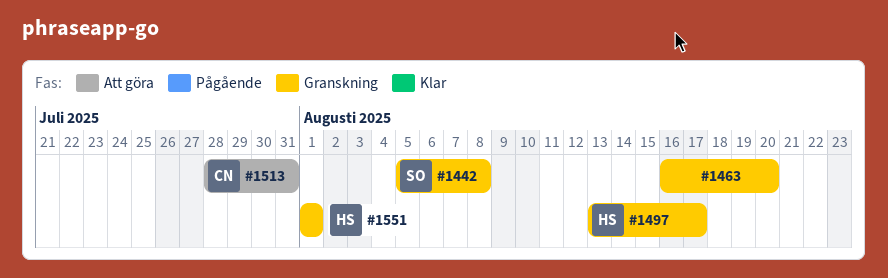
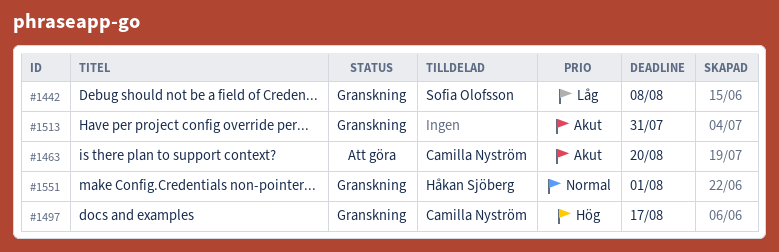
#1463, status: Granskning -> Att göra
#1463, owner: none -> Camilla Nyström
#1497, owner: Håkan Sjöberg -> Camilla Nyström
#1513, status: Att göra -> Granskning
#1513, owner: Camilla Nyström -> none

